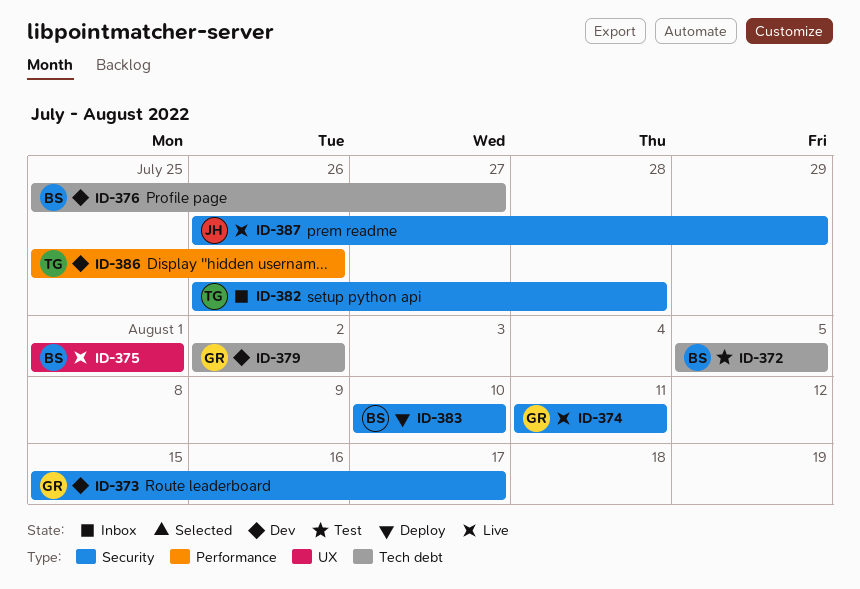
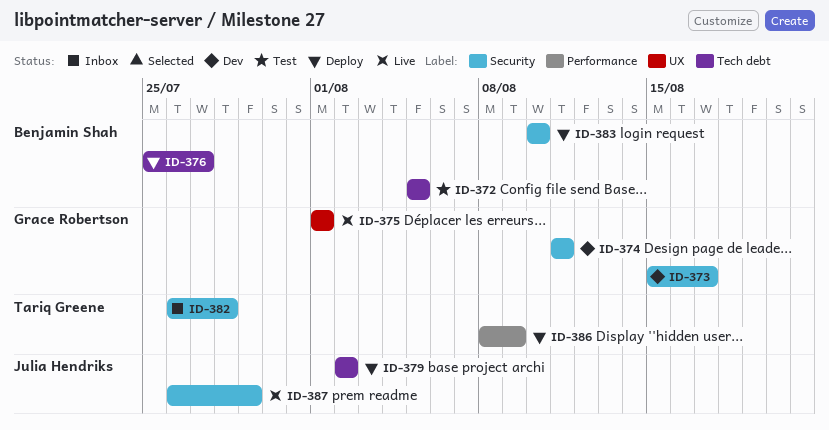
ID-374, status: Live -> Dev
ID-375, owner: Benjamin Shah -> Grace Robertson
ID-376, status: Dev -> Deploy
ID-379, status: Dev -> Deploy
ID-379, owner: Grace Robertson -> Julia Hendriks
ID-386, status: Dev -> Deploy
ID-386, start: Jul 25 -> Aug 8
ID-386, due: Jul 26 -> Aug 9

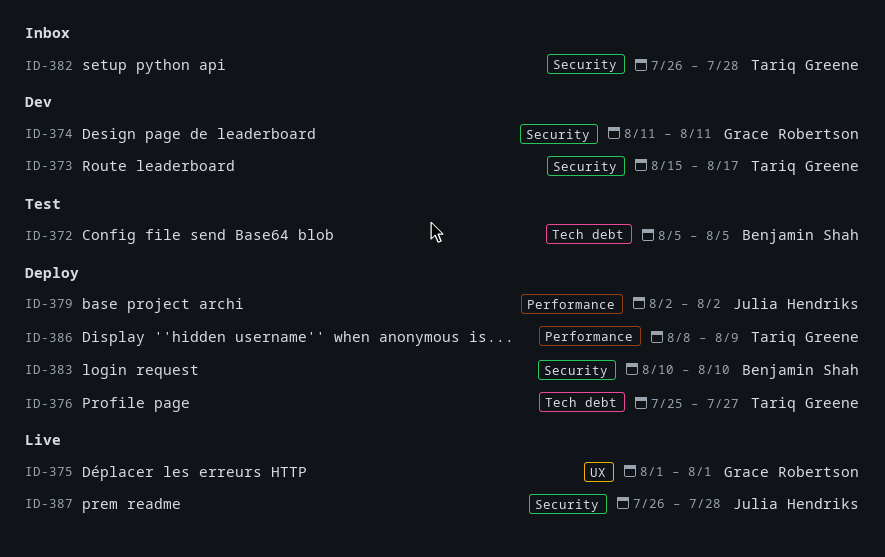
ID-373, owner: Grace Robertson -> Tariq Greene
ID-376, owner: Benjamin Shah -> Tariq Greene
ID-379, label: Tech debt -> Performance
ID-387, due: Jul 29 -> Jul 28

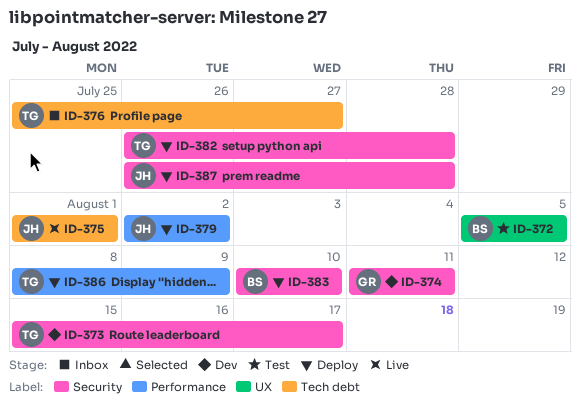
ID-372, label: Tech debt -> UX
ID-375, owner: Grace Robertson -> Julia Hendriks
ID-375, label: UX -> Tech debt
ID-376, status: Deploy -> Inbox
ID-382, status: Inbox -> Deploy
ID-387, status: Live -> Deploy

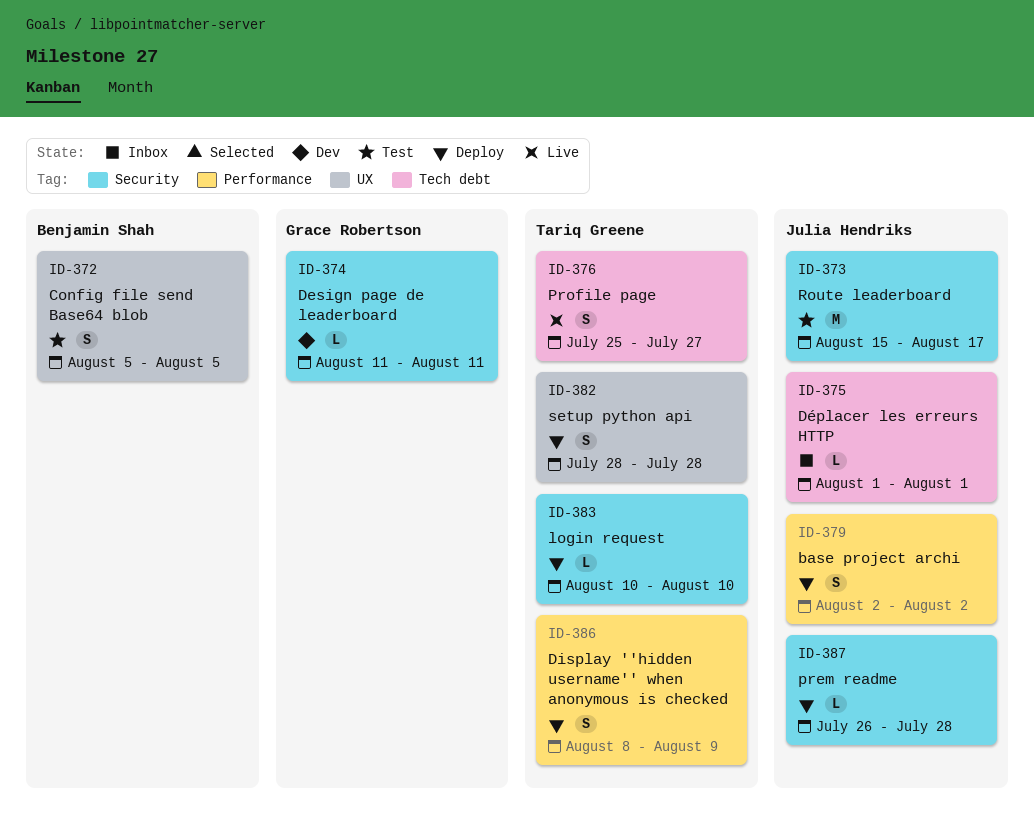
ID-373, status: Dev -> Test
ID-373, owner: Tariq Greene -> Julia Hendriks
ID-375, status: Live -> Inbox
ID-376, status: Inbox -> Live
ID-382, label: Security -> UX
ID-382, start: Jul 26 -> Jul 28
ID-383, owner: Benjamin Shah -> Tariq Greene

